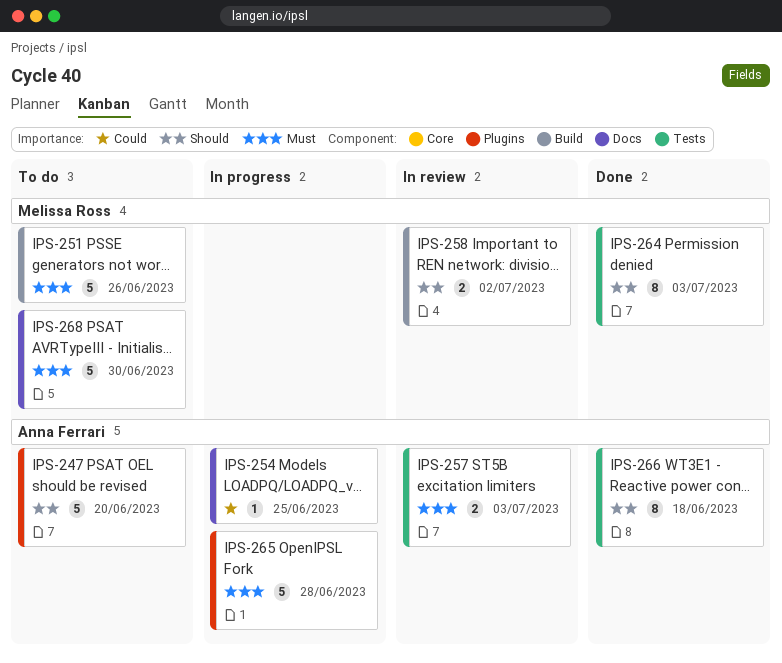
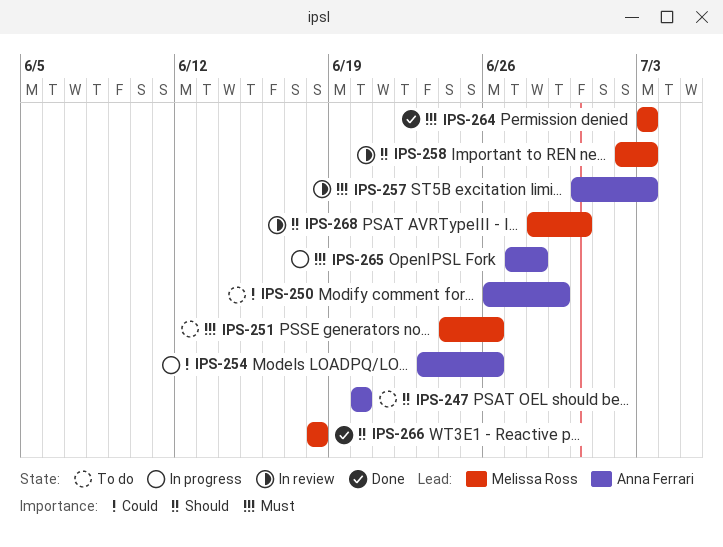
IPS-250: none -> present
IPS-254, due: Jun 25 -> Jun 26
IPS-258, due: Jul 2 -> Jul 3
IPS-264, priority: Should -> Must
IPS-266, owner: Anna Ferrari -> Melissa Ross
IPS-268, status: To do -> In review
IPS-268, priority: Must -> Should

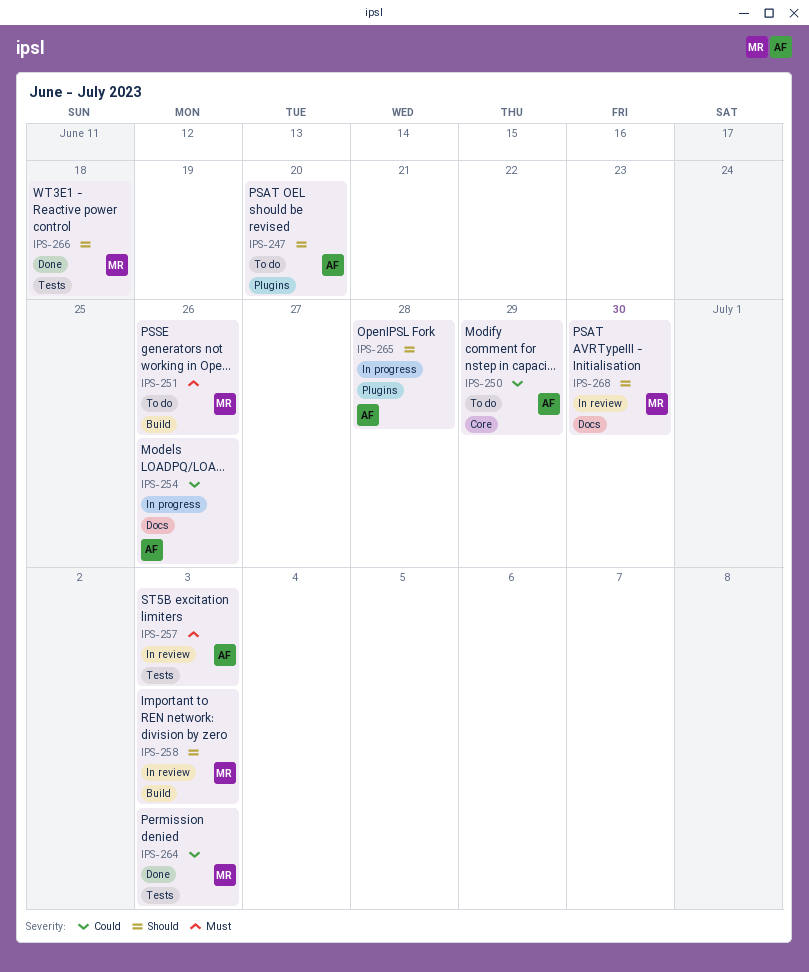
IPS-264, priority: Must -> Could
IPS-265, priority: Must -> Should

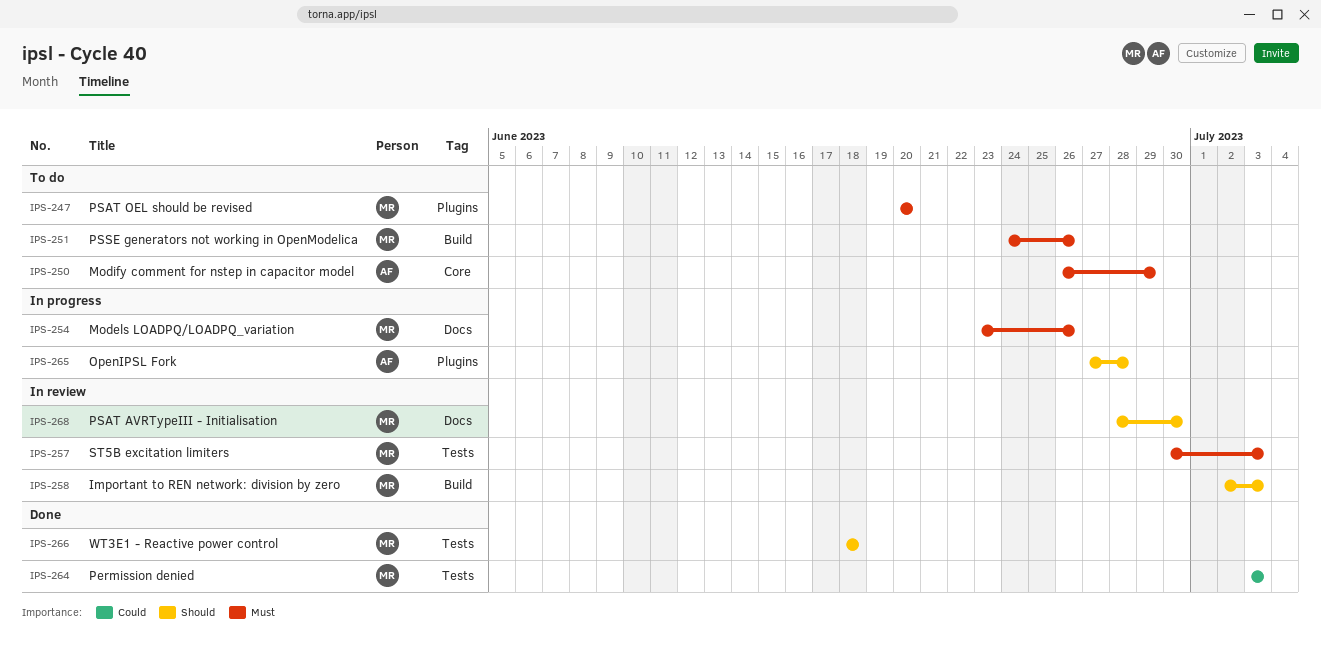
IPS-247, owner: AF -> MR
IPS-247, priority: Should -> Must
IPS-250, priority: Could -> Must
IPS-254, owner: AF -> MR
IPS-254, priority: Could -> Must
IPS-257, owner: AF -> MR

